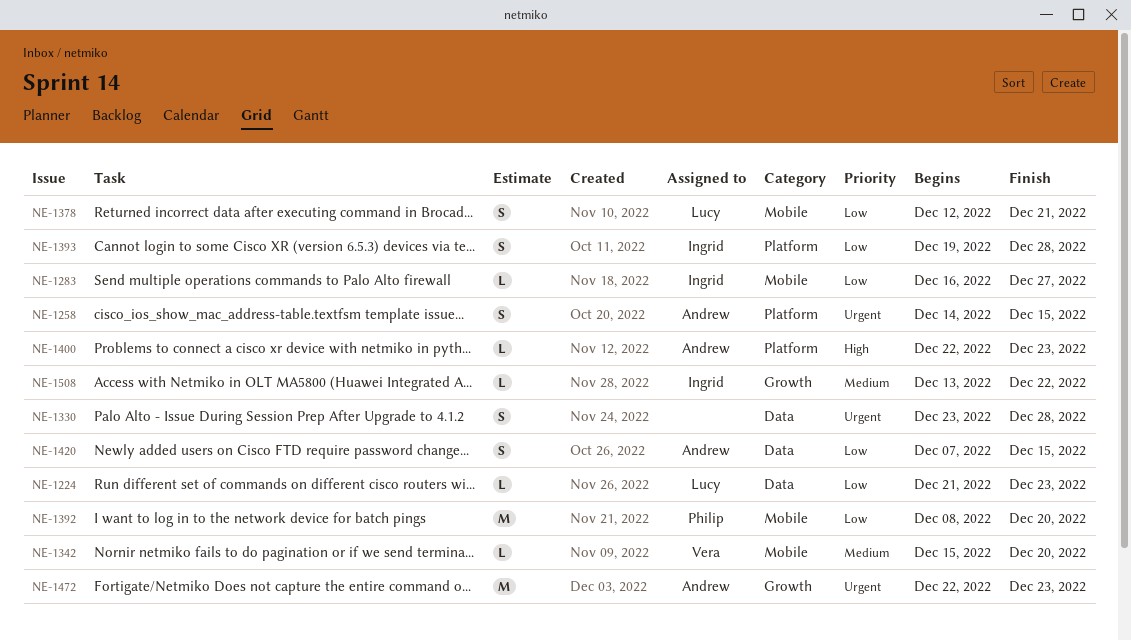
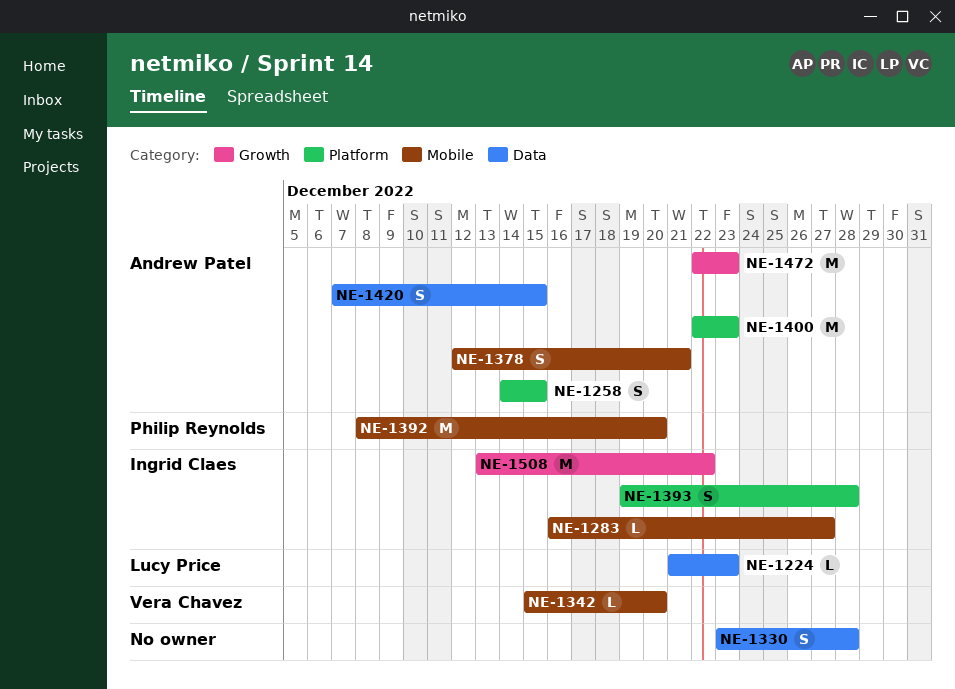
NE-1378, owner: Lucy Price -> Andrew Patel
NE-1400, estimate: L -> M
NE-1508, estimate: L -> M

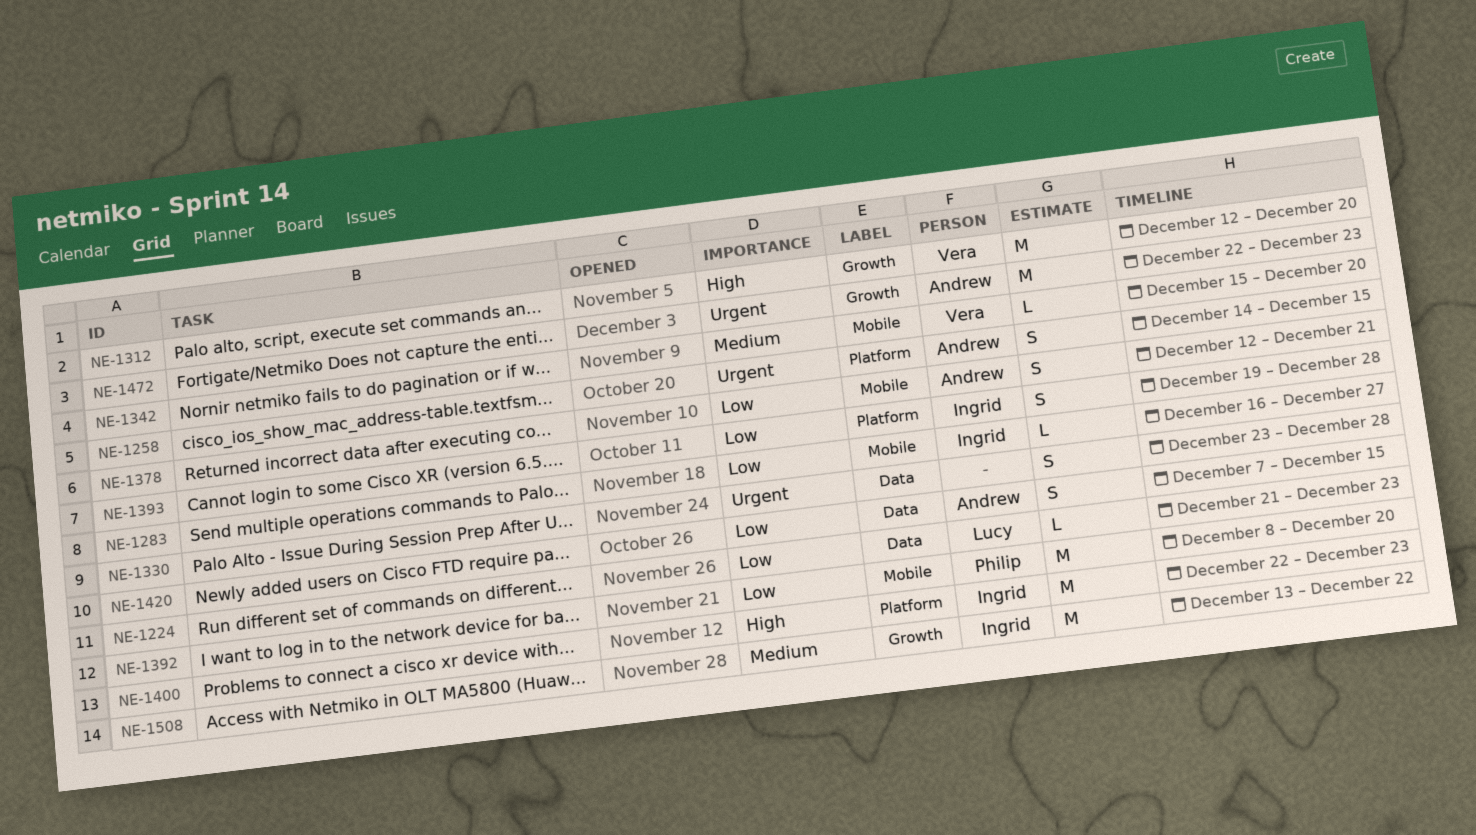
NE-1312: none -> present
NE-1400, owner: Andrew Patel -> Ingrid Claes

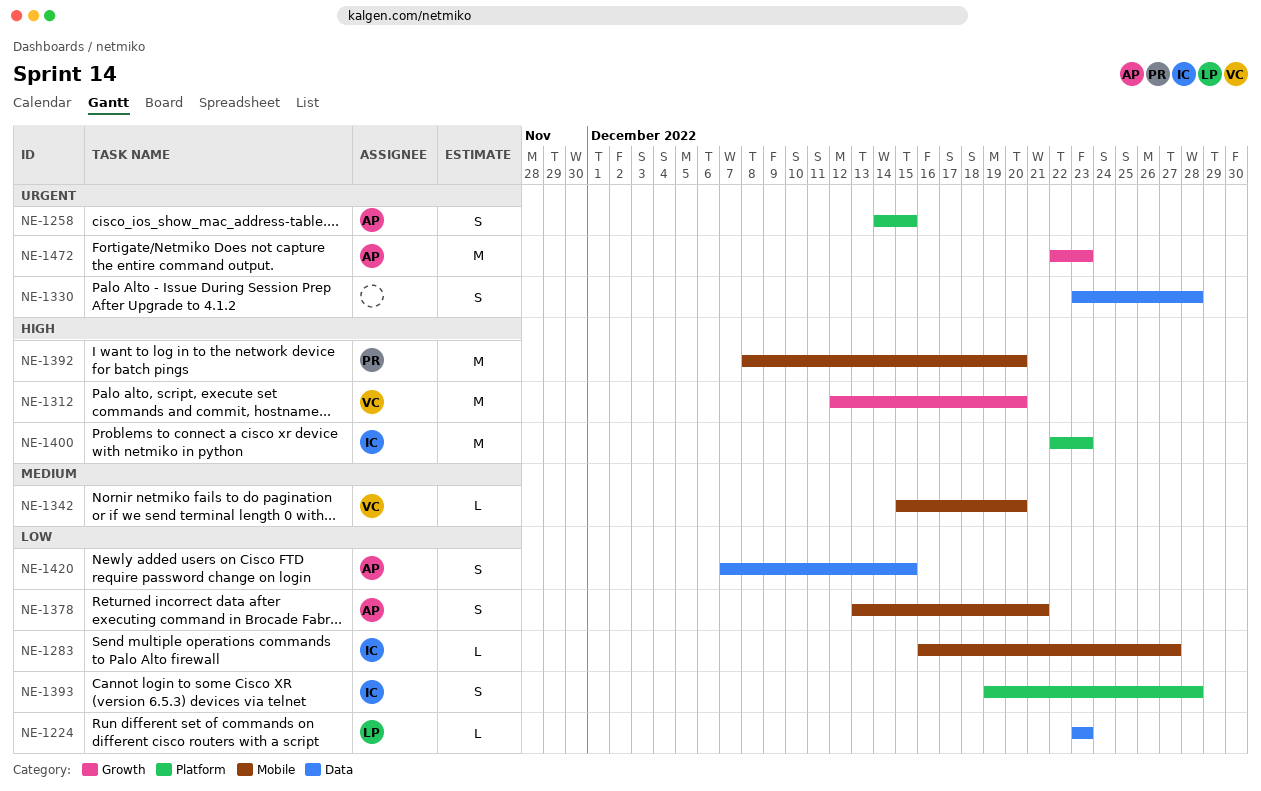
NE-1224, start: Dec 21 -> Dec 23
NE-1378, start: Dec 12 -> Dec 13
NE-1392, priority: Low -> High
NE-1508: present -> none

